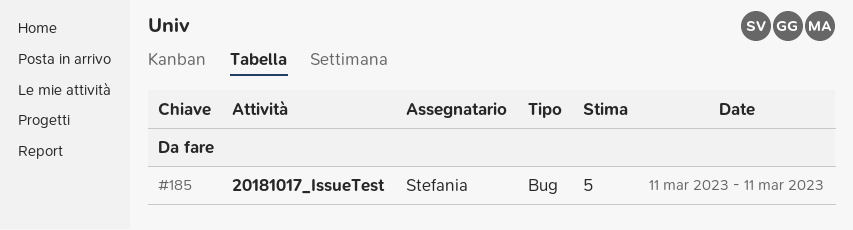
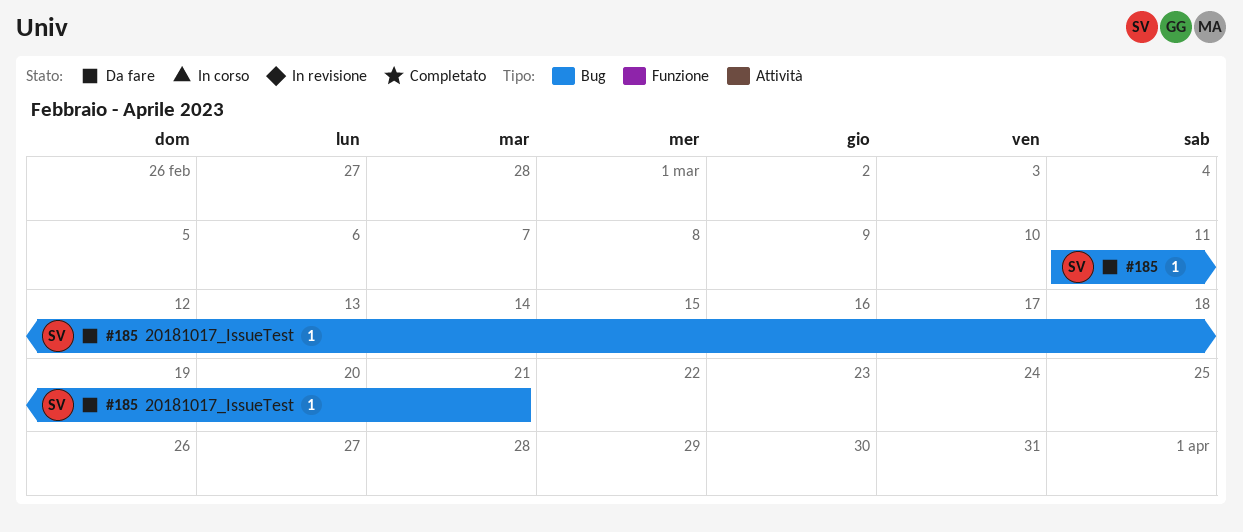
#185, estimate: 5 -> 1
#185, due: Mar 11 -> Mar 21

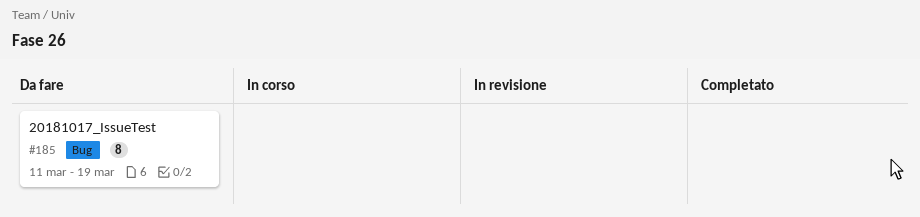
#185, estimate: 1 -> 8
#185, due: Mar 21 -> Mar 19

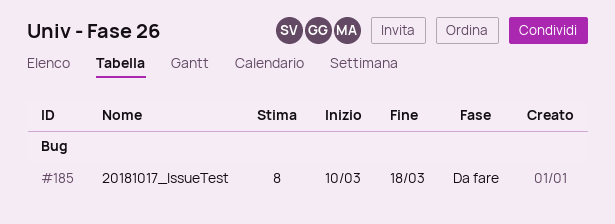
#185, start: Mar 11 -> Mar 10
#185, due: Mar 19 -> Mar 18

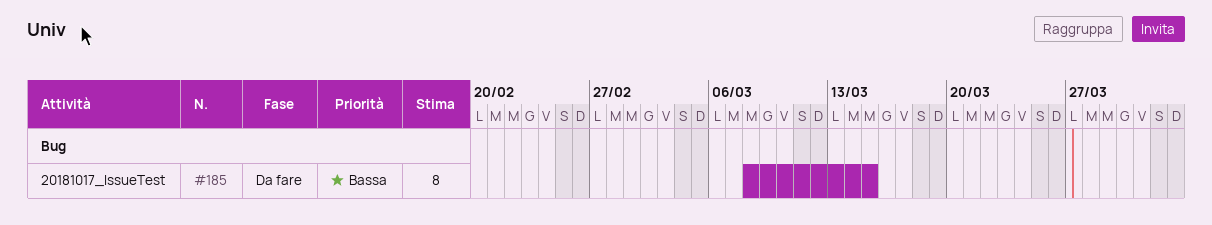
#185, start: Mar 10 -> Mar 8
#185, due: Mar 18 -> Mar 15

